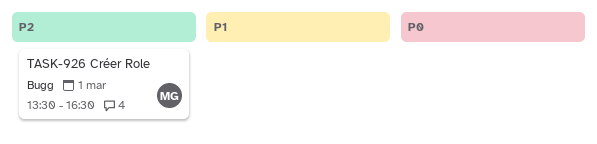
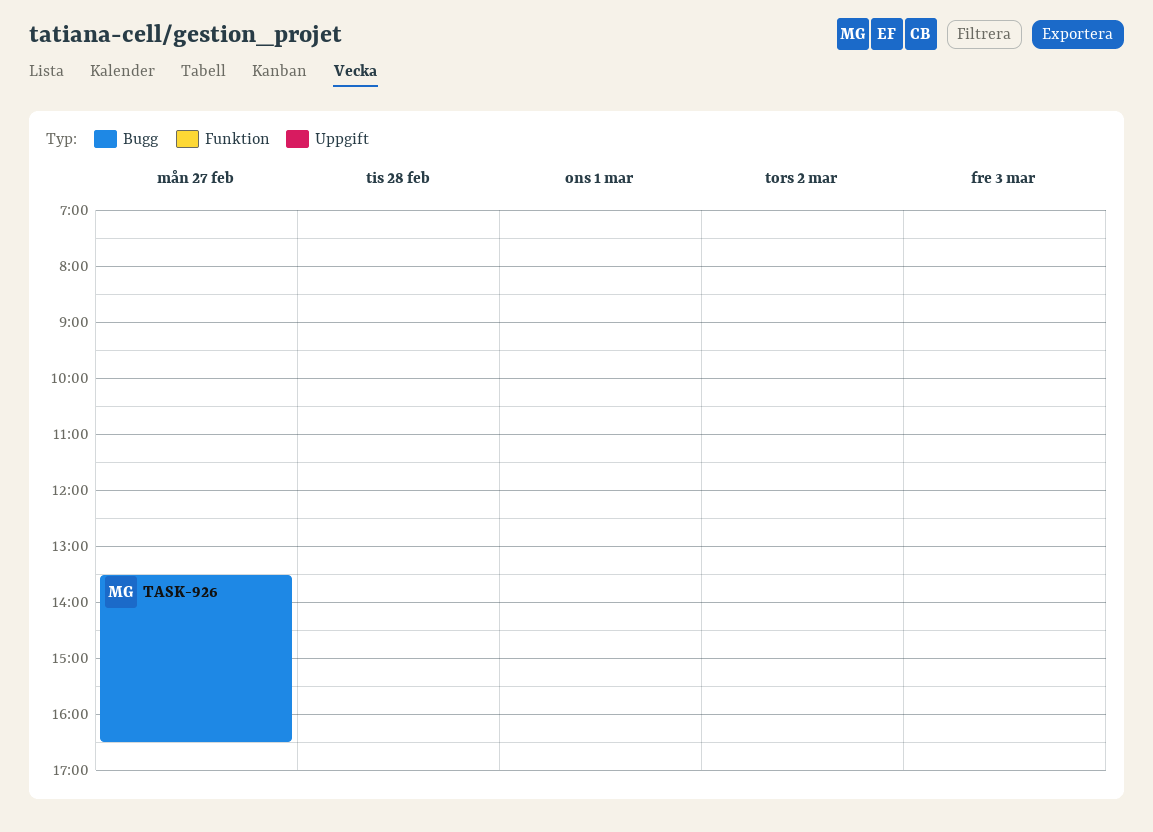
TASK-926, day: Mar 1 -> Feb 27

